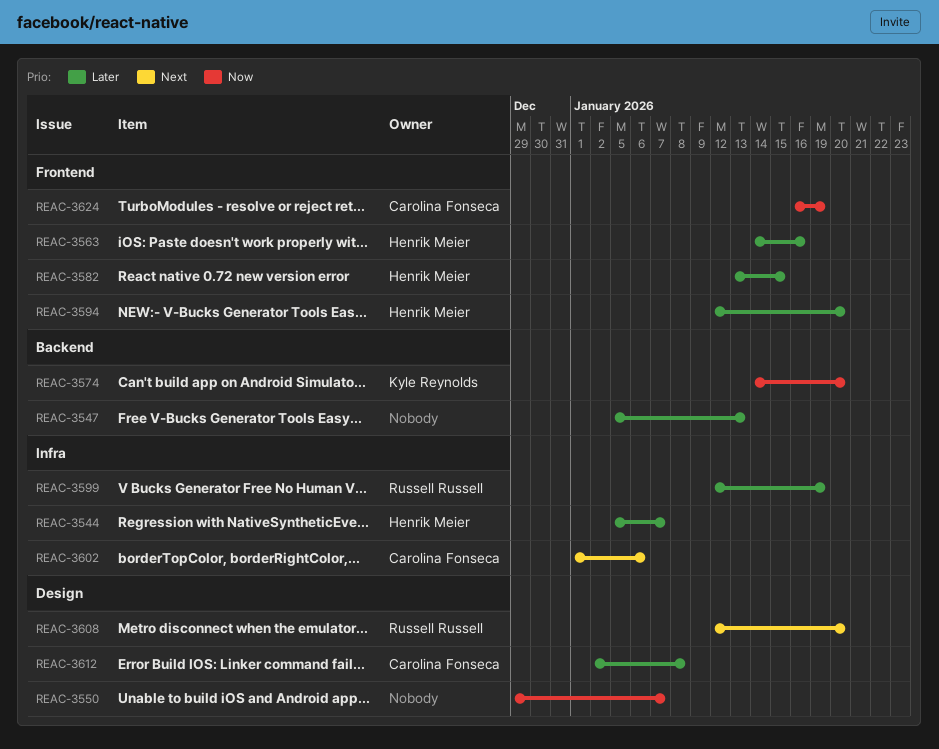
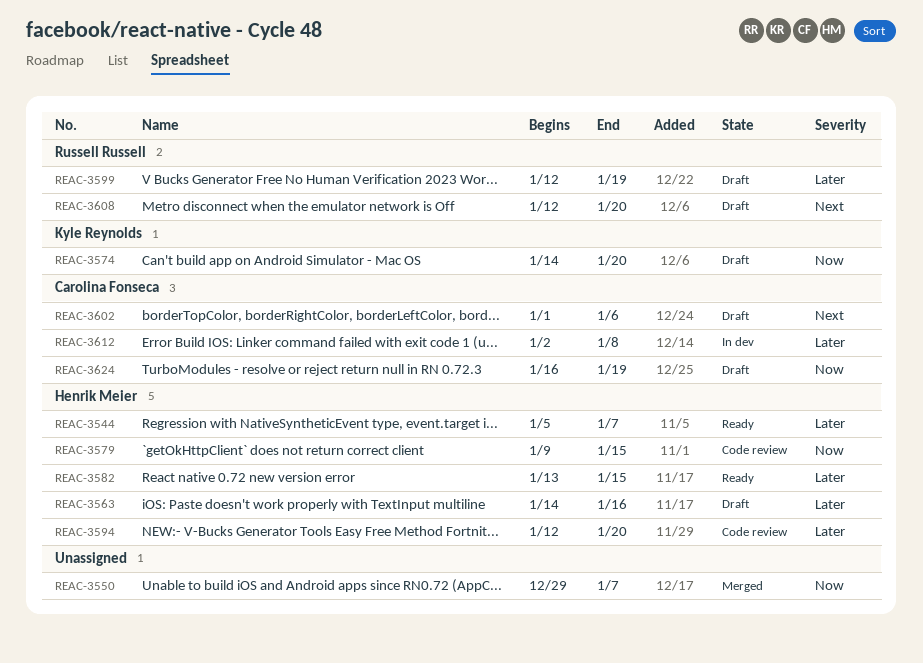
REAC-3547: present -> none
REAC-3579: none -> present

